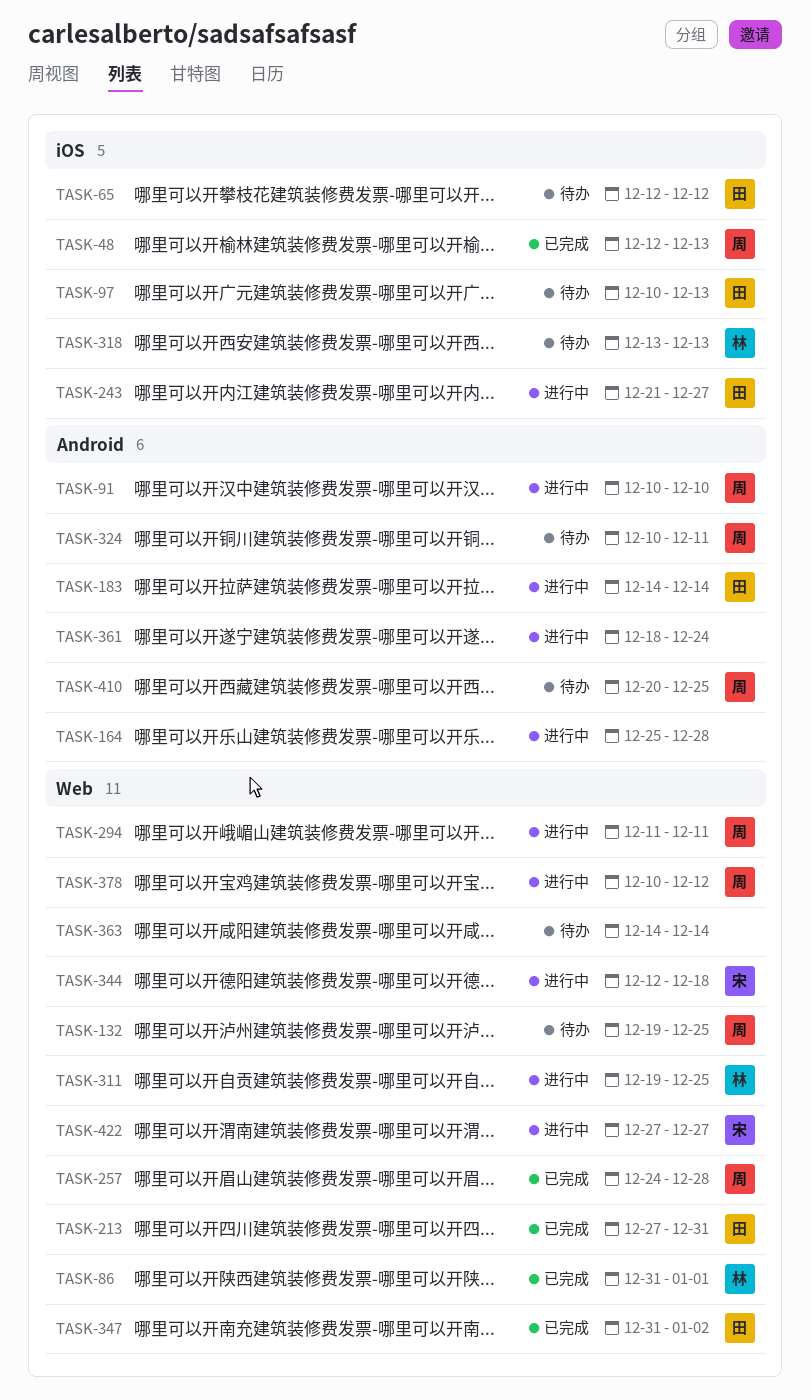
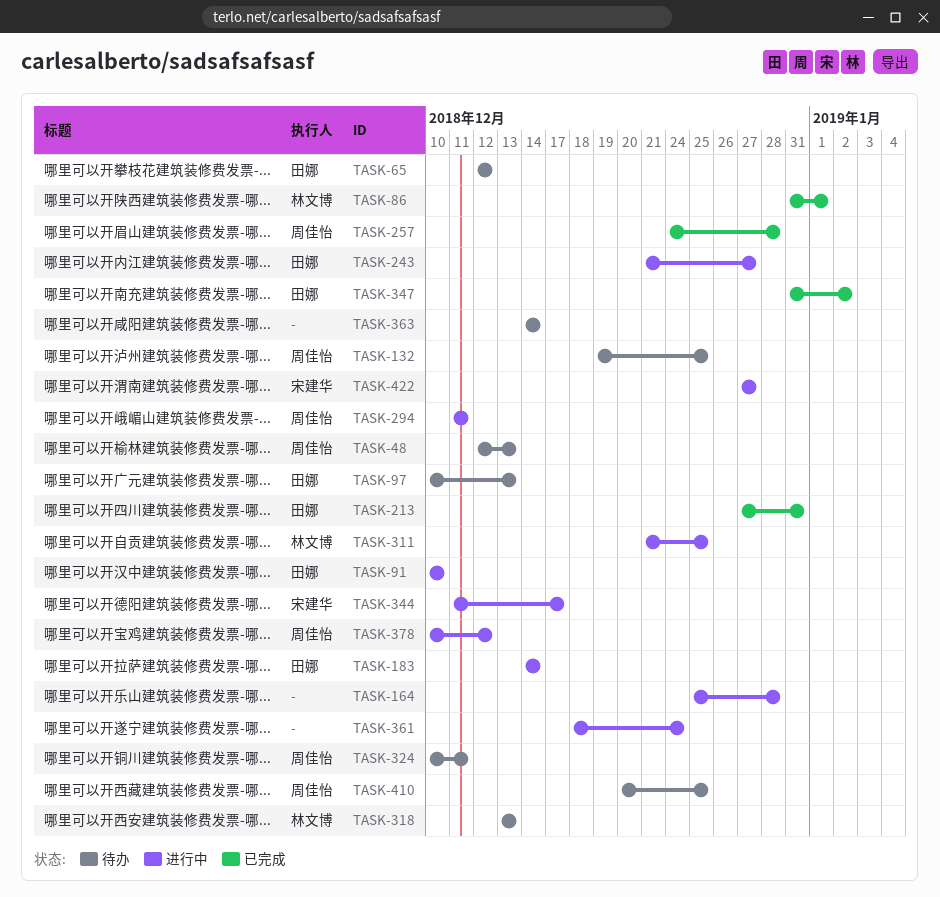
TASK-48, status: 已完成 -> 待办
TASK-91, owner: 周佳怡 -> 田娜
TASK-311, start: Dec 19 -> Dec 21
TASK-344, start: Dec 12 -> Dec 11
TASK-344, due: Dec 18 -> Dec 17

